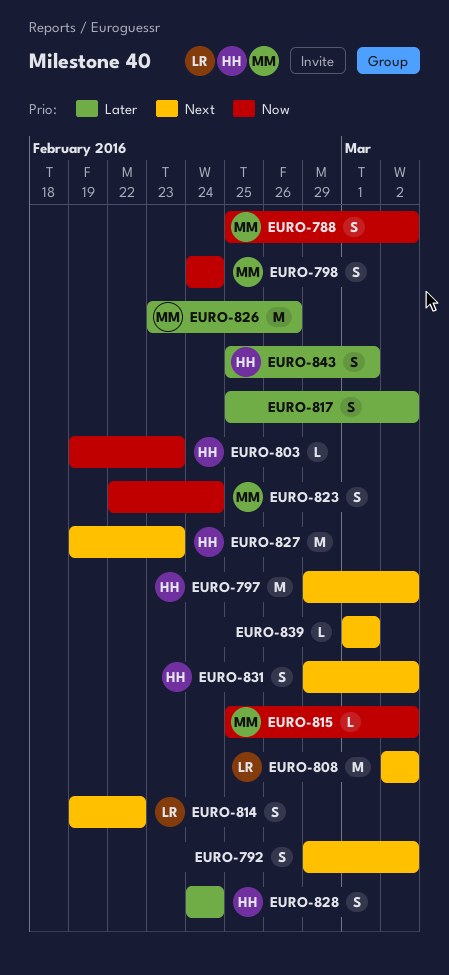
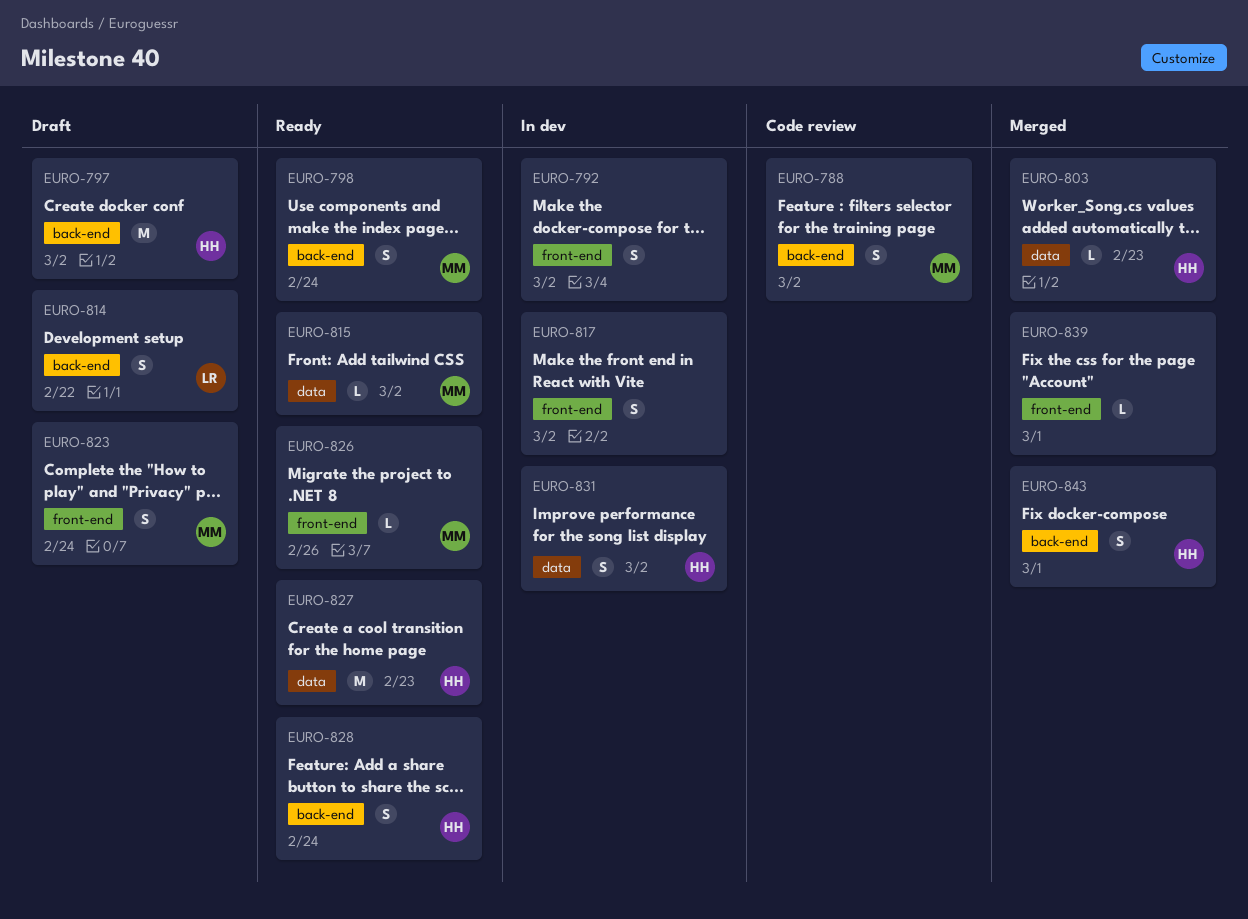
EURO-808: present -> none
EURO-826, estimate: M -> L

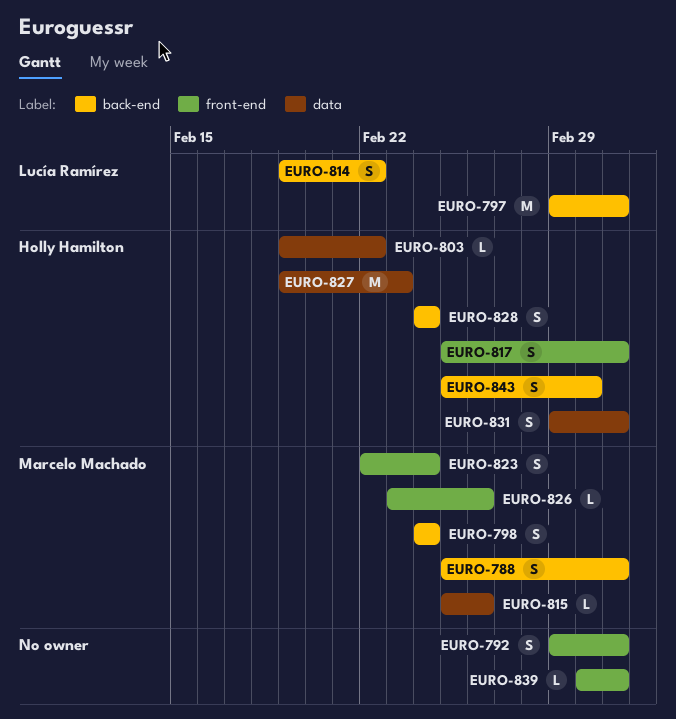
EURO-797, owner: Holly Hamilton -> Lucía Ramírez
EURO-803, due: Feb 23 -> Feb 22
EURO-815, due: Mar 2 -> Feb 26
EURO-817, owner: none -> Holly Hamilton
EURO-839, due: Mar 1 -> Mar 2

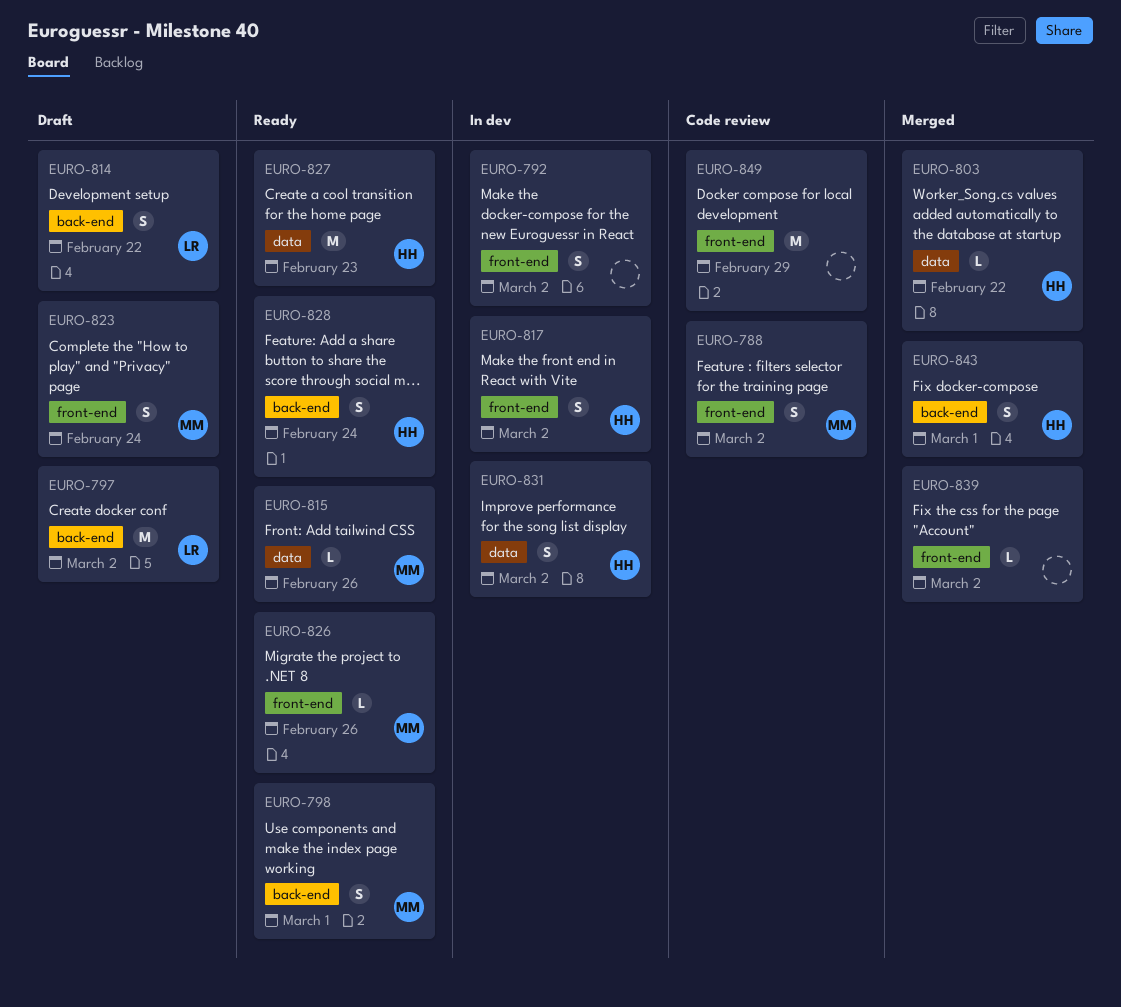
EURO-788, label: back-end -> front-end
EURO-798, due: Feb 24 -> Mar 1
EURO-849: none -> present

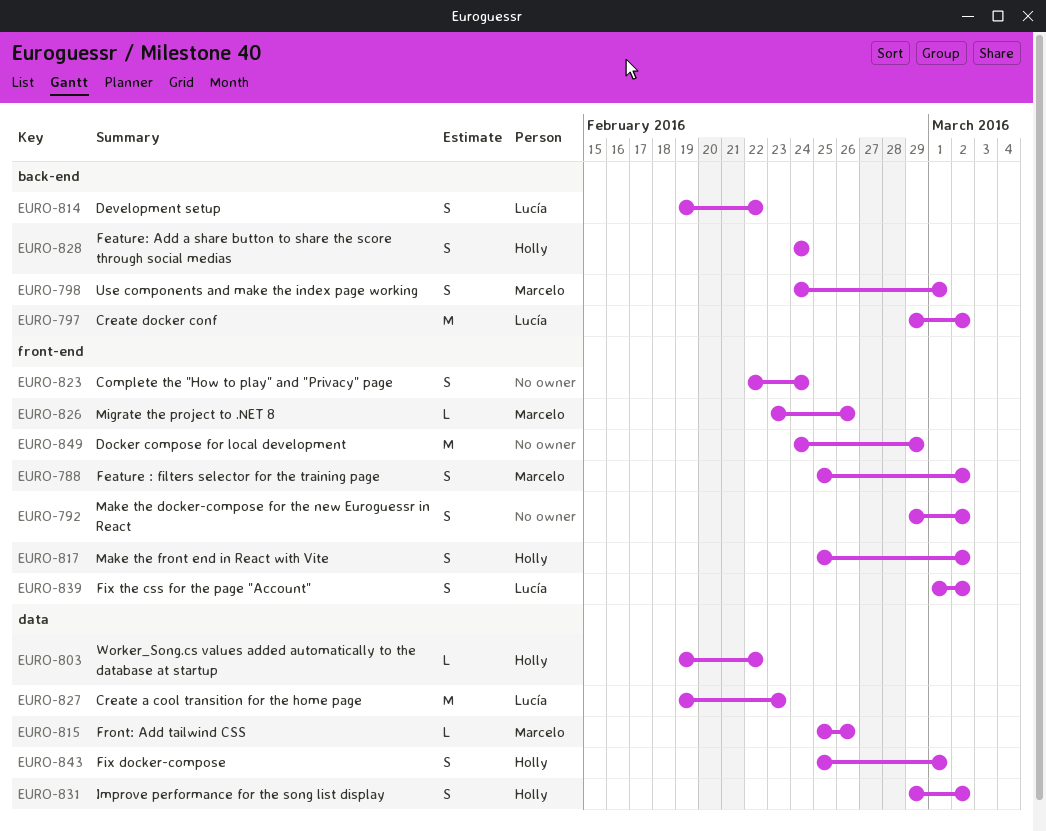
EURO-823, owner: Marcelo -> none
EURO-827, owner: Holly -> Lucía
EURO-839, owner: none -> Lucía
EURO-839, estimate: L -> S
EURO-843, label: back-end -> data

